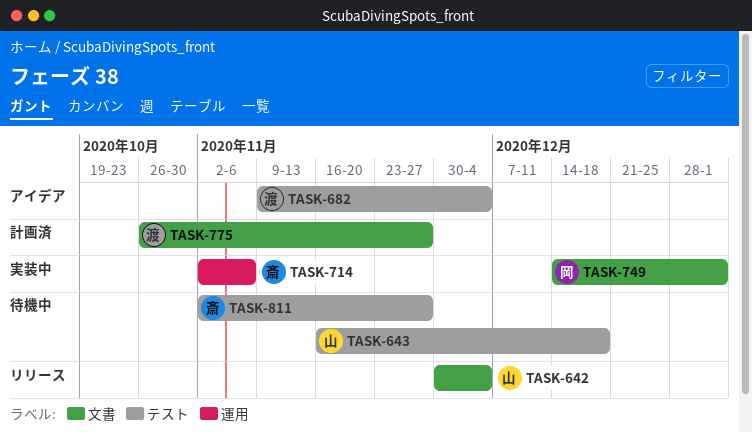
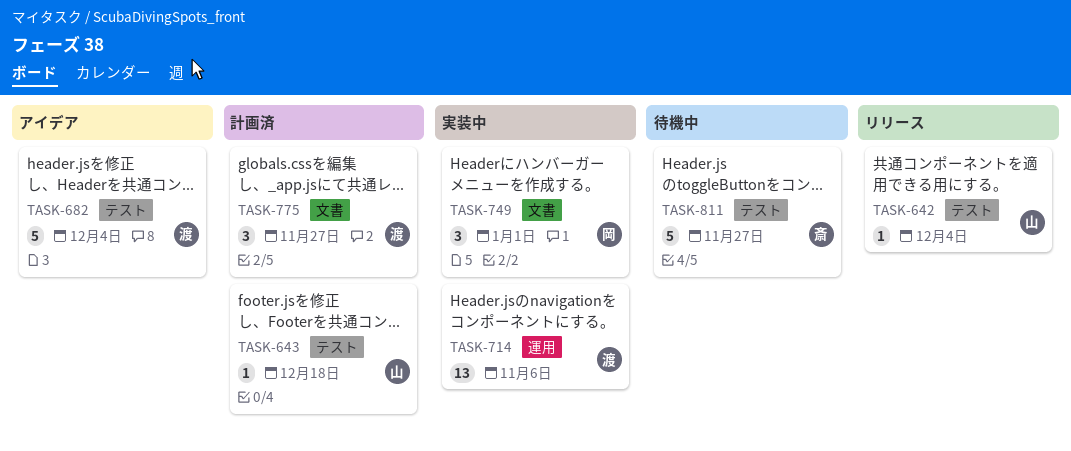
TASK-642, label: 文書 -> テスト
TASK-643, status: 待機中 -> 計画済
TASK-714, owner: 斎 -> 渡

